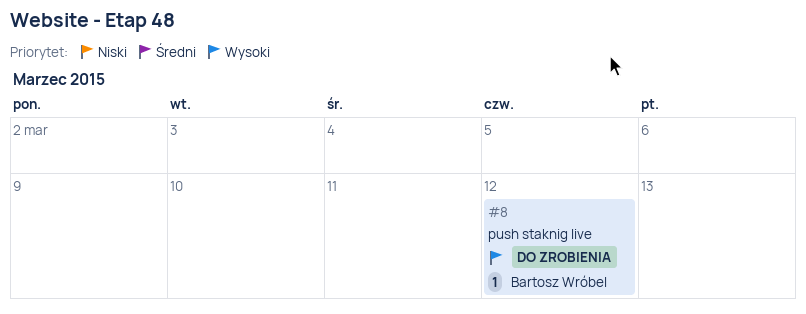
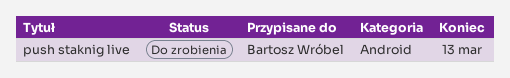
push staknig live, due: Mar 12 -> Mar 13

